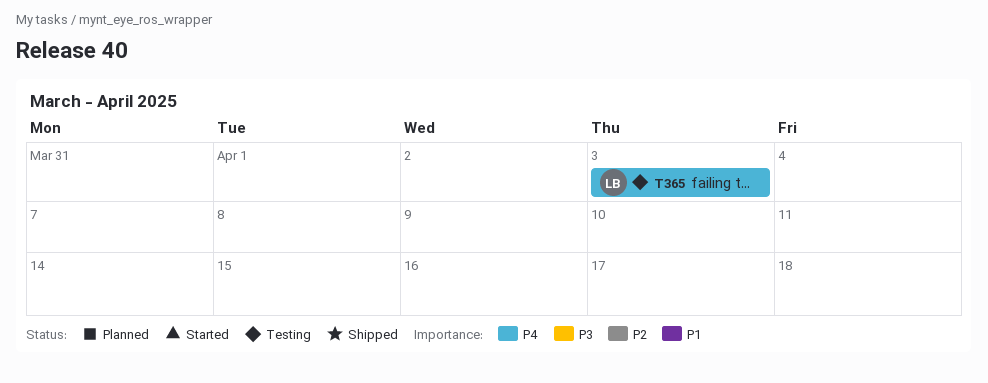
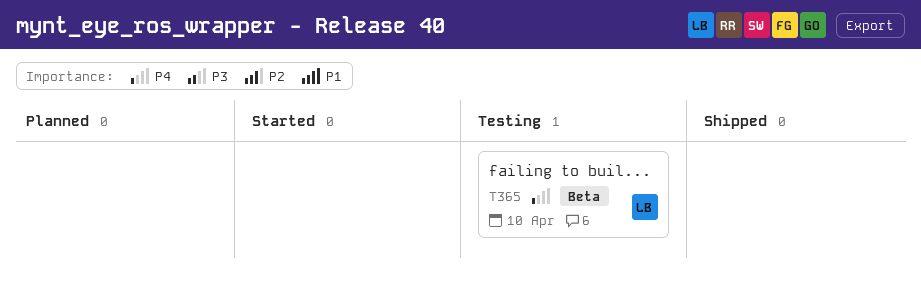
T365, due: Apr 3 -> Apr 10

